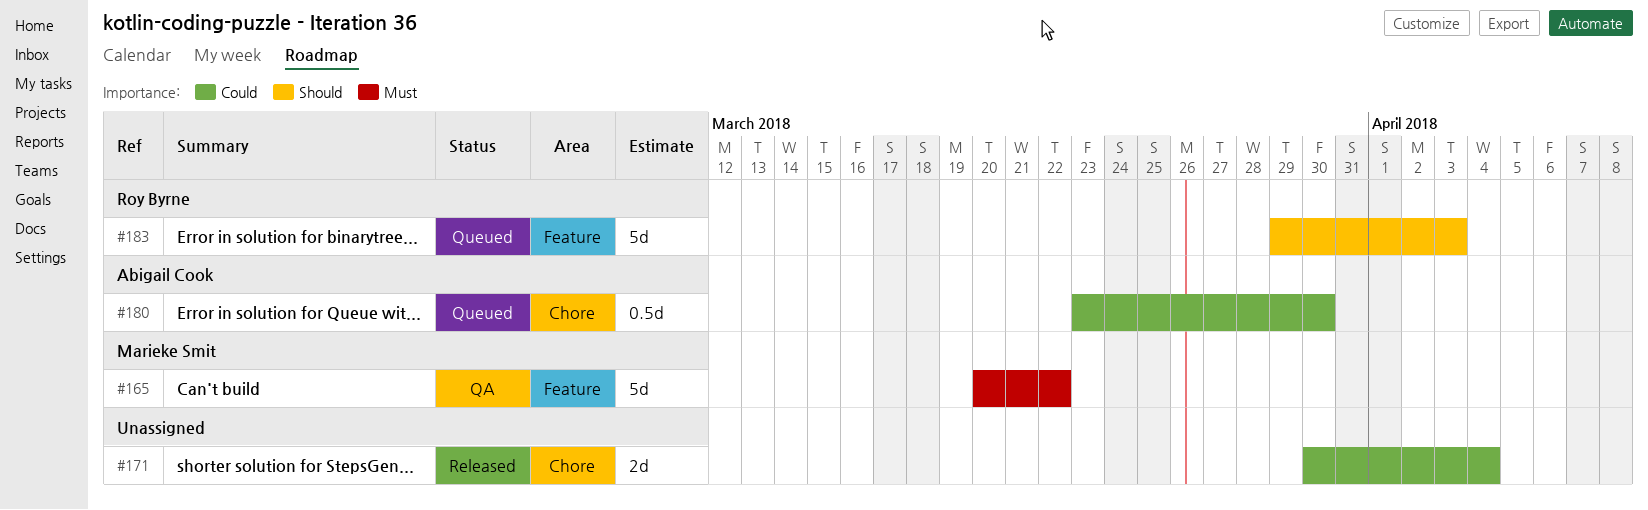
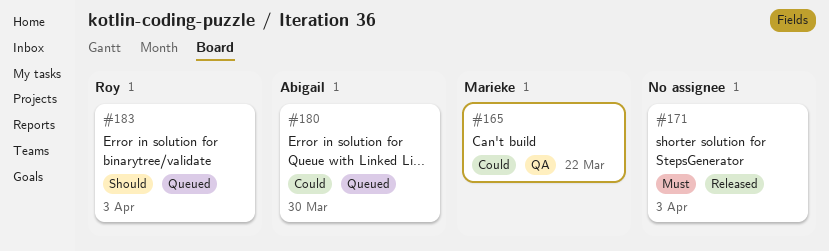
#165, priority: Must -> Could
#171, priority: Could -> Must
#171, due: Apr 4 -> Apr 3

